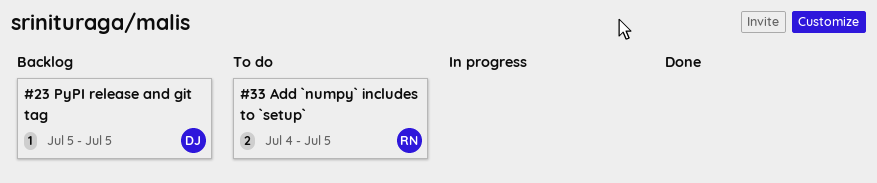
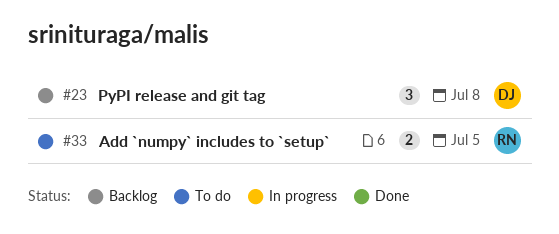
#23, estimate: 1 -> 3
#23, due: Jul 5 -> Jul 8

